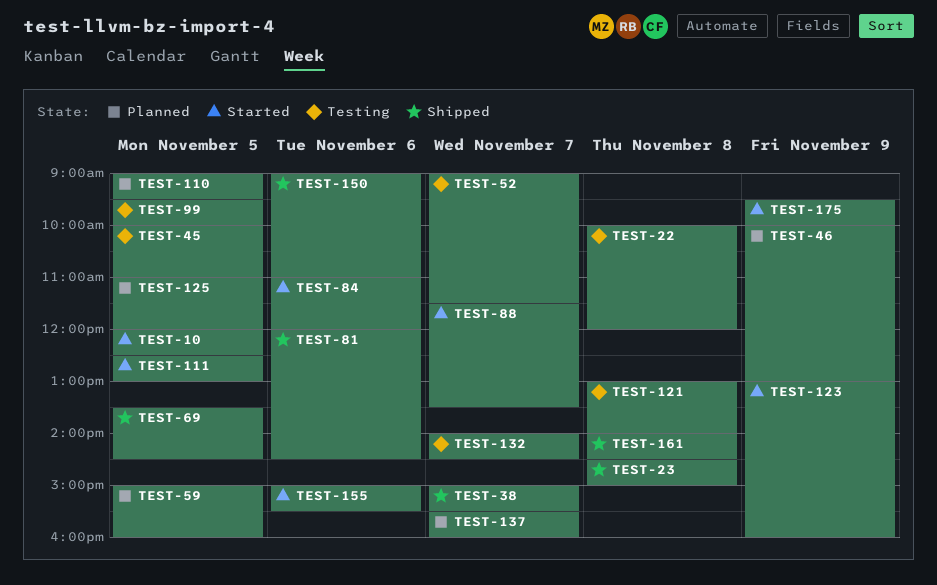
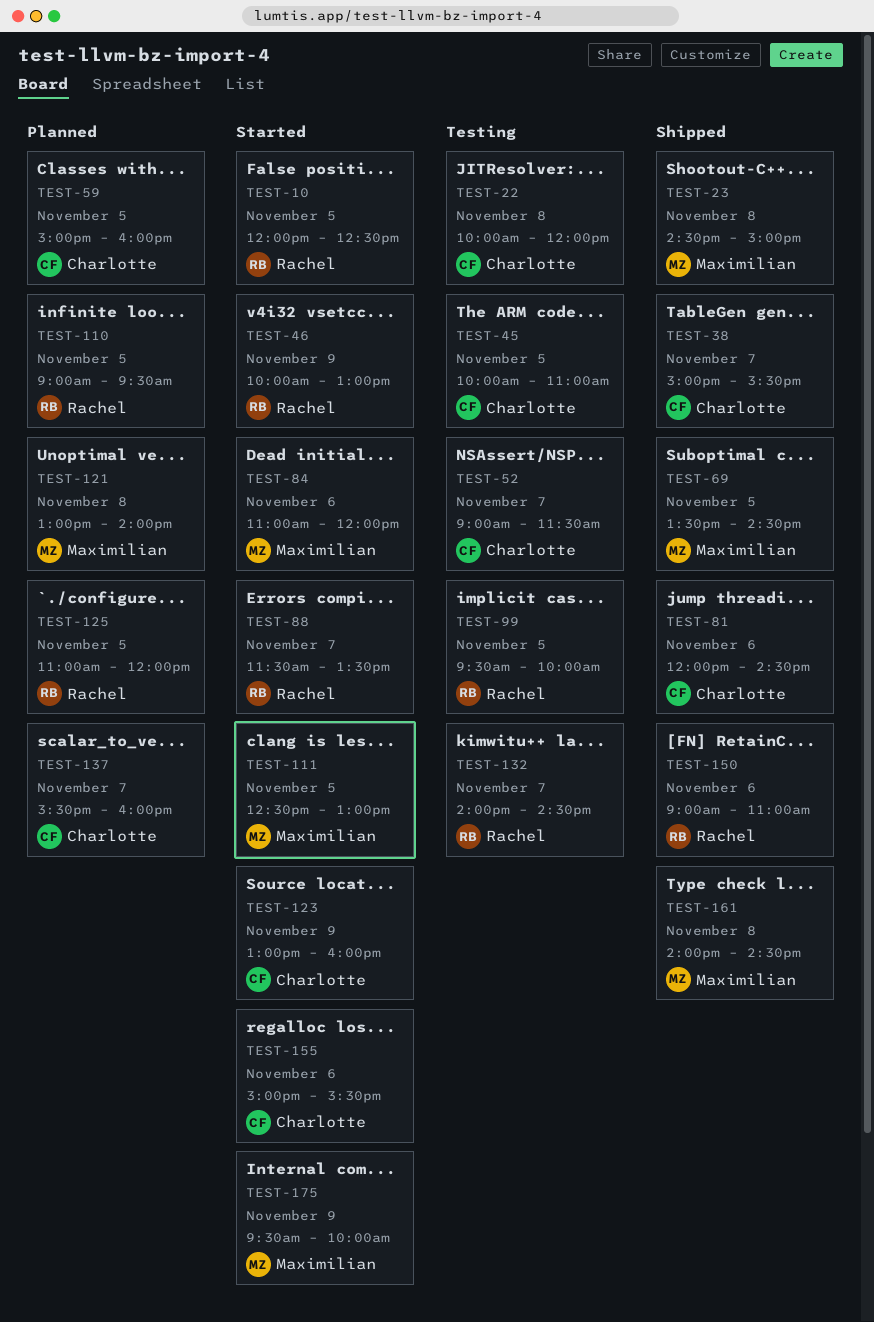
TEST-46, status: Planned -> Started
TEST-121, status: Testing -> Planned

